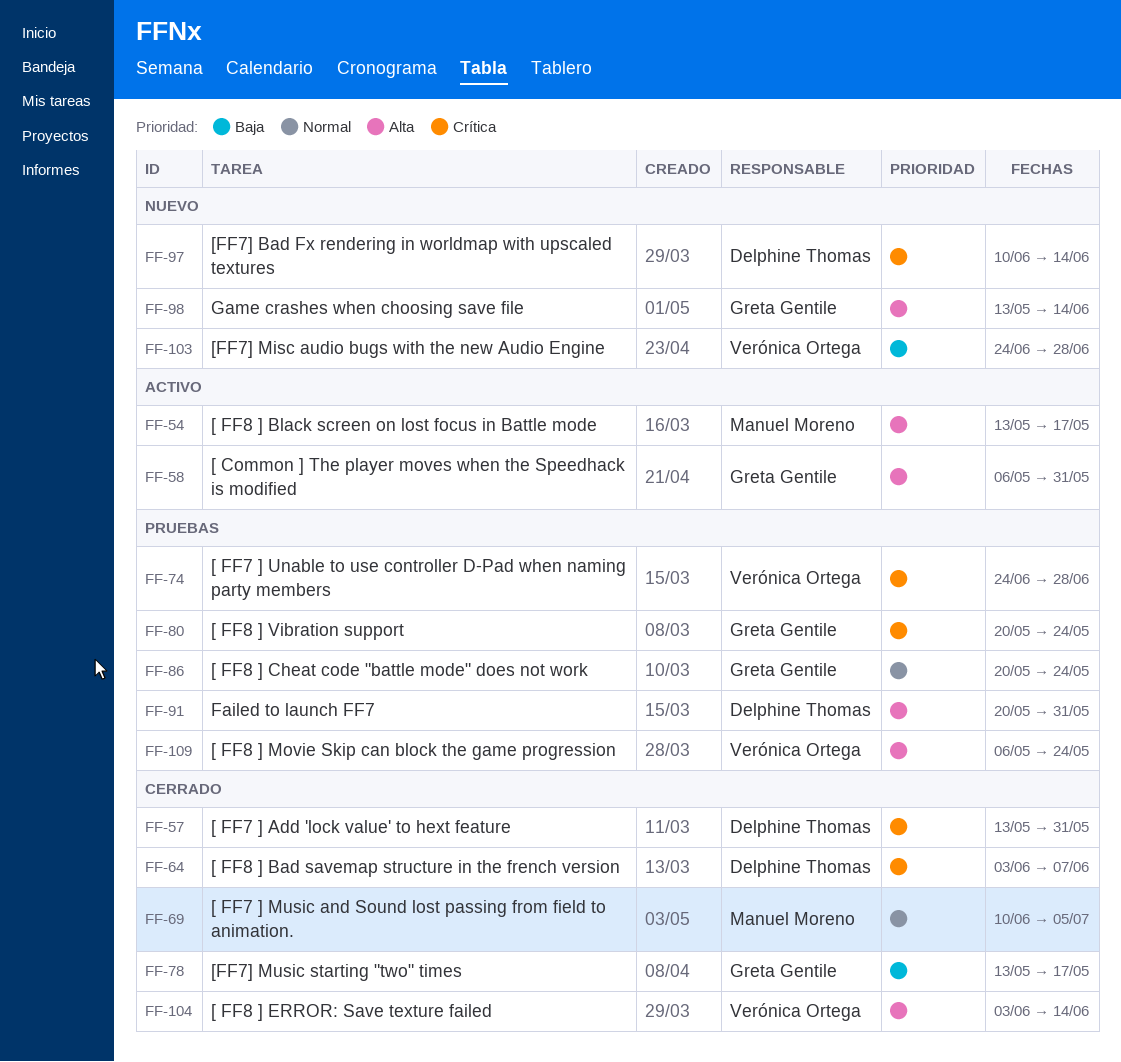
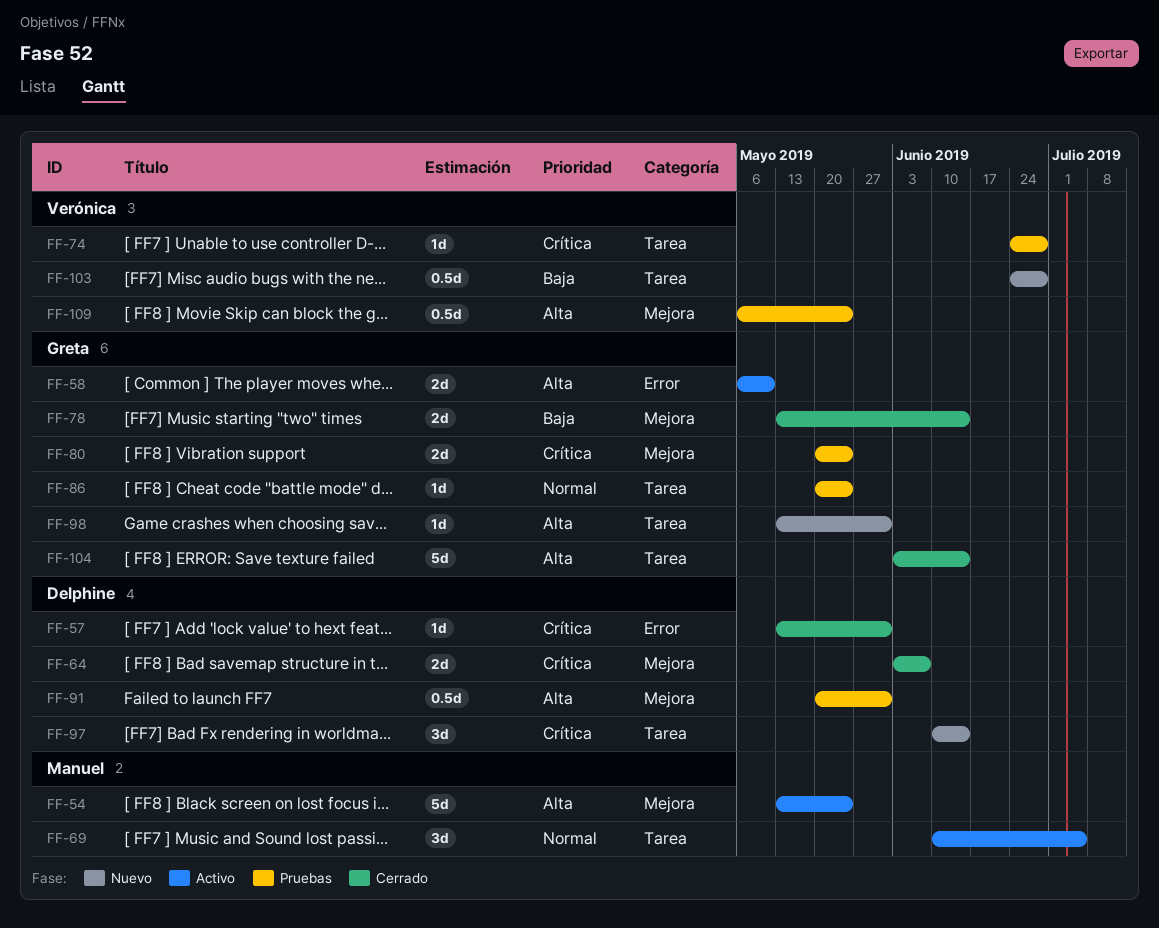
FF-54, due: May 17 -> May 24
FF-58, due: May 31 -> May 10
FF-69, status: Cerrado -> Activo
FF-78, due: May 17 -> Jun 14
FF-98, due: Jun 14 -> May 31
FF-104, owner: Verónica Ortega -> Greta Gentile

